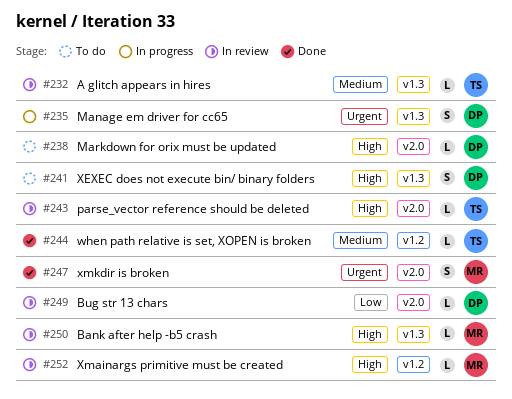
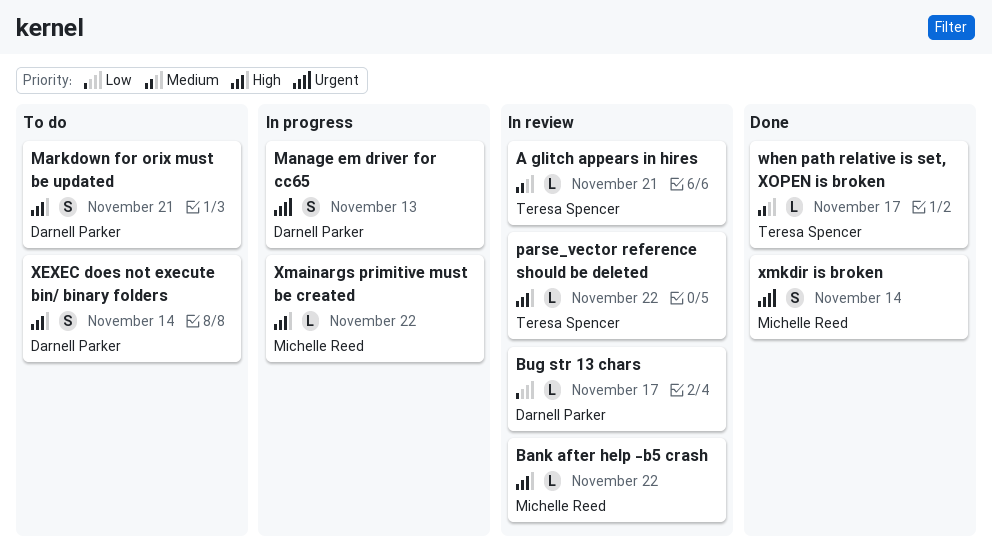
Markdown for orix must be updated, estimate: L -> S
Xmainargs primitive must be created, status: In review -> In progress

